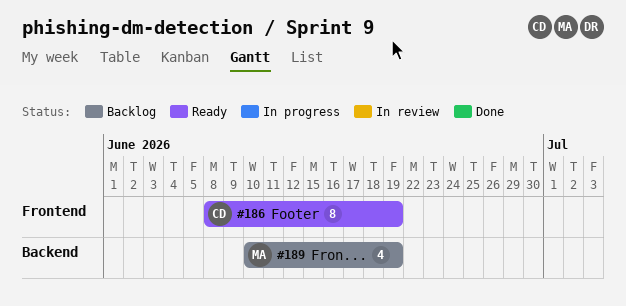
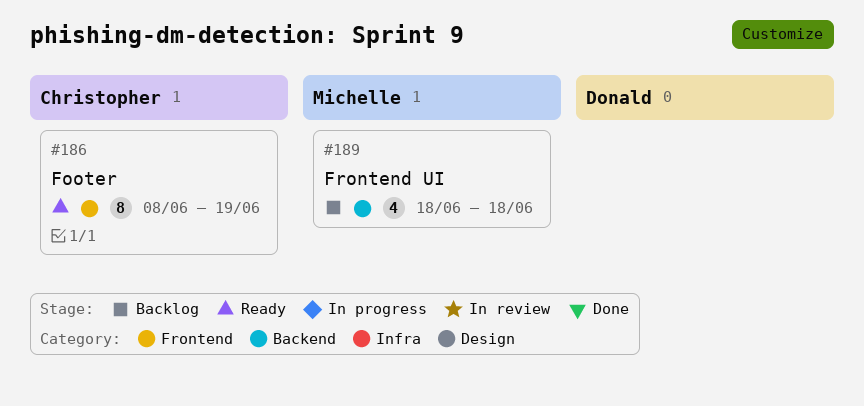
#189, start: Jun 10 -> Jun 18
#189, due: Jun 19 -> Jun 18

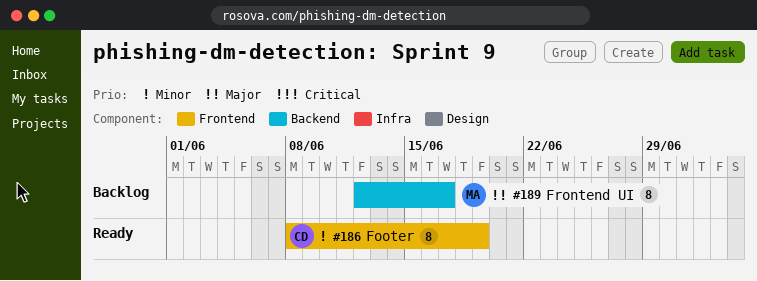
#189, estimate: 4 -> 8
#189, start: Jun 18 -> Jun 12
#189, due: Jun 18 -> Jun 17

